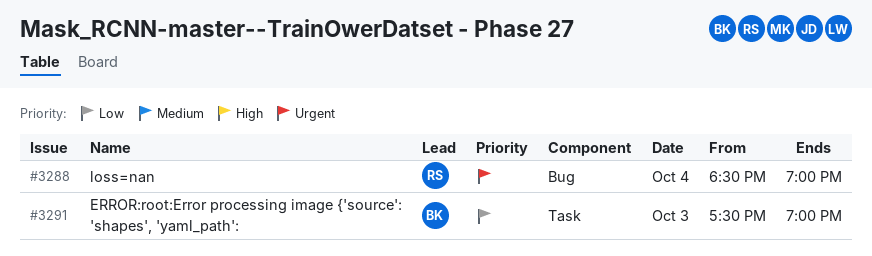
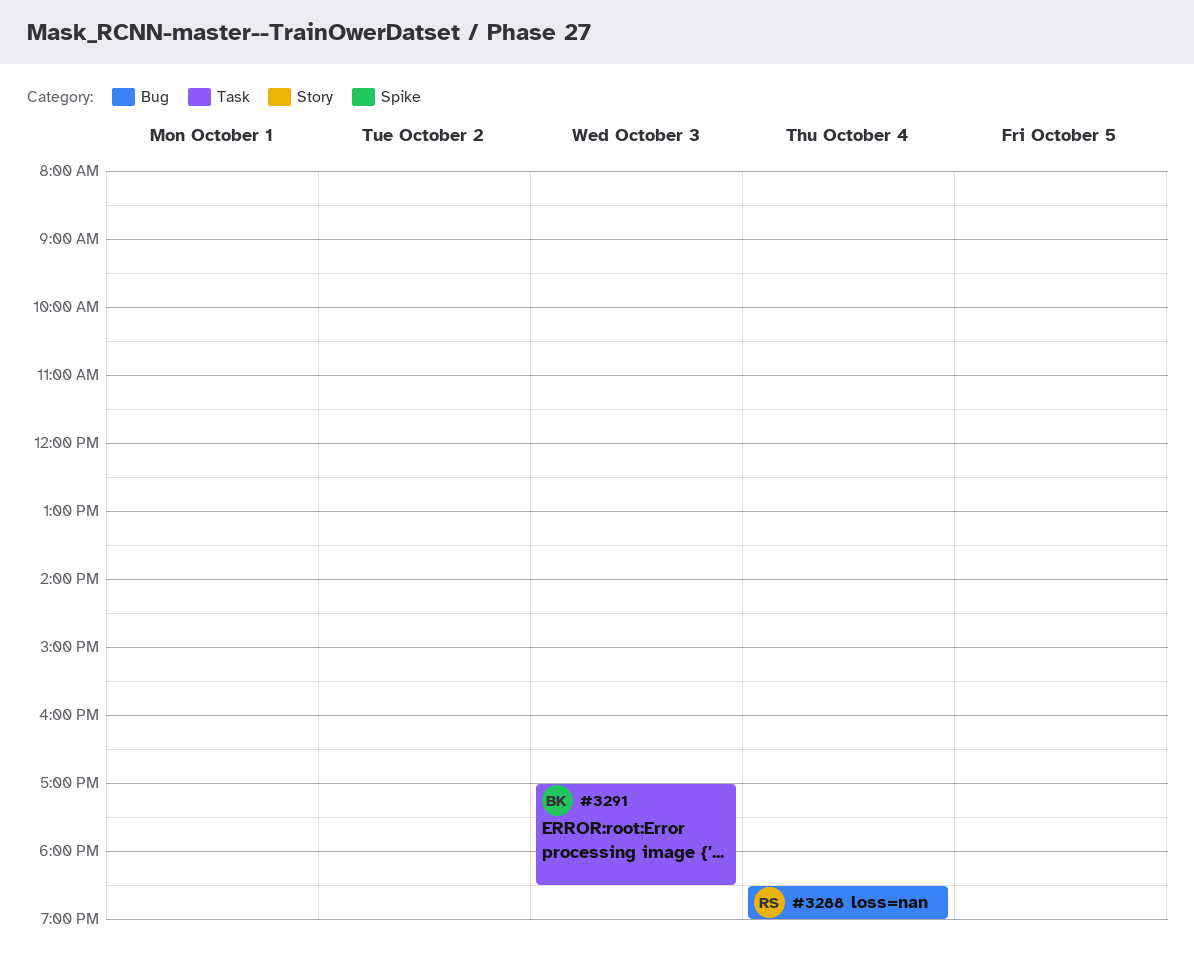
#3291, begins: 17:30 -> 17:00
#3291, ends: 19:00 -> 18:30

